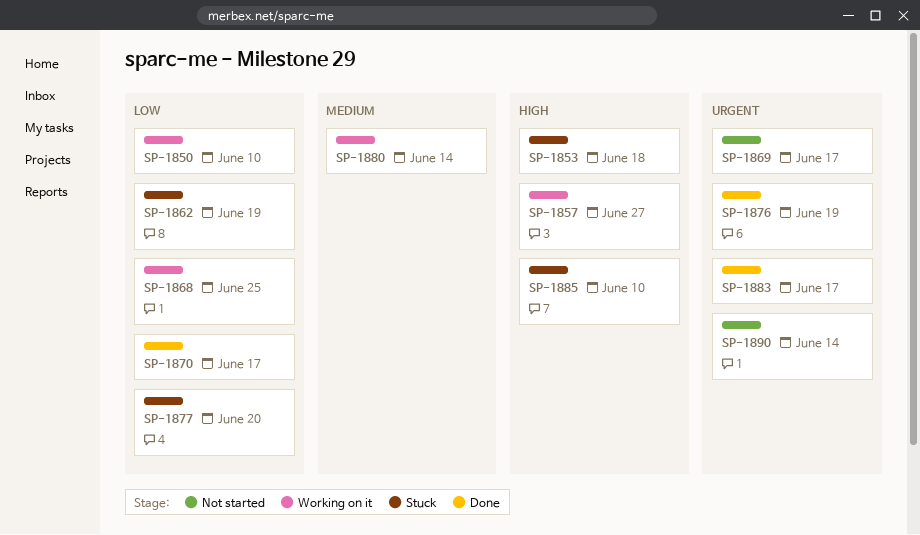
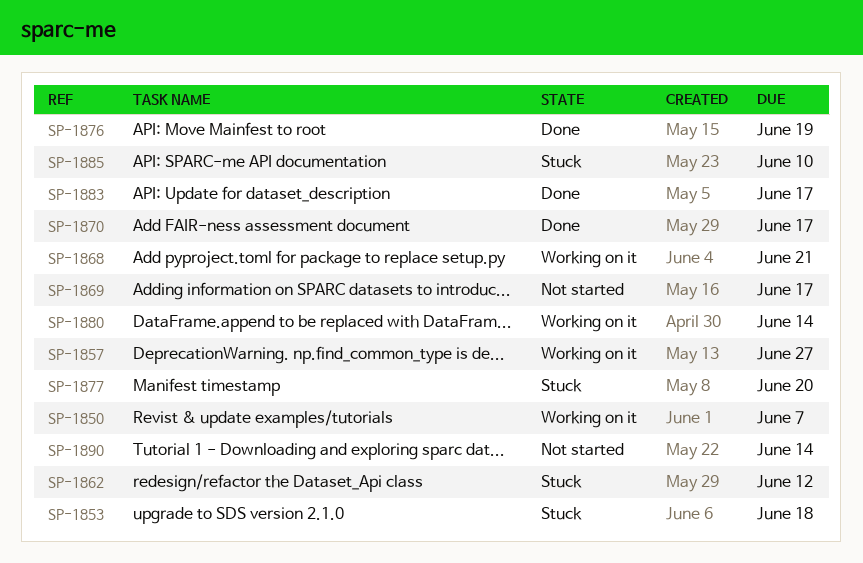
SP-1850, due: Jun 10 -> Jun 7
SP-1862, due: Jun 19 -> Jun 12
SP-1868, due: Jun 25 -> Jun 21

